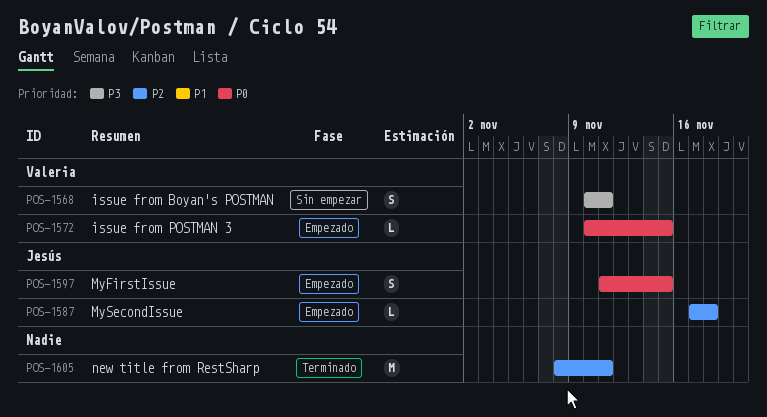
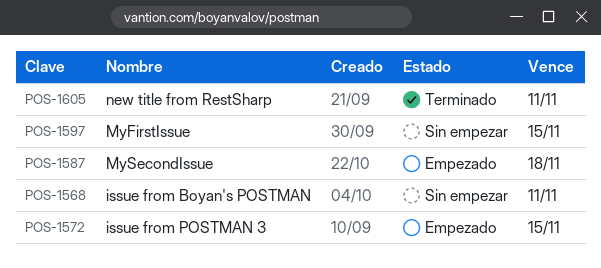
POS-1597, status: Empezado -> Sin empezar

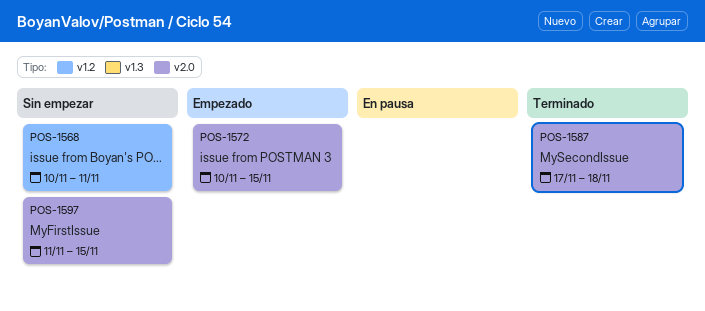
POS-1587, status: Empezado -> Terminado
POS-1605: present -> none

